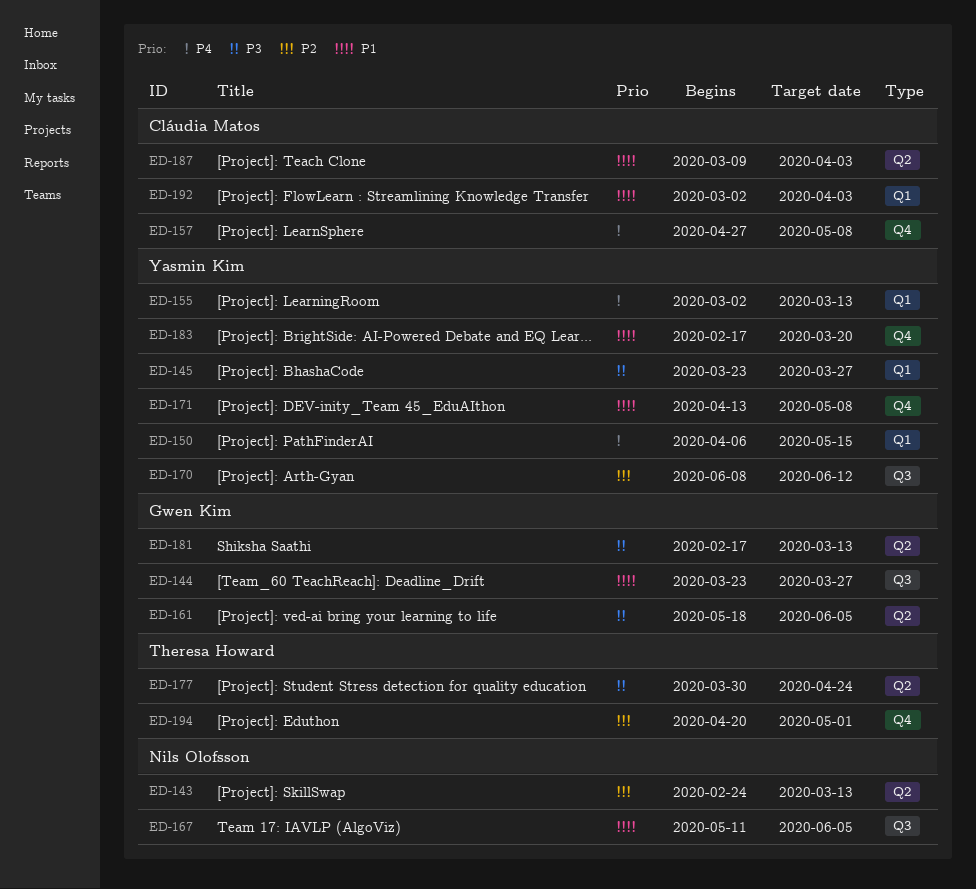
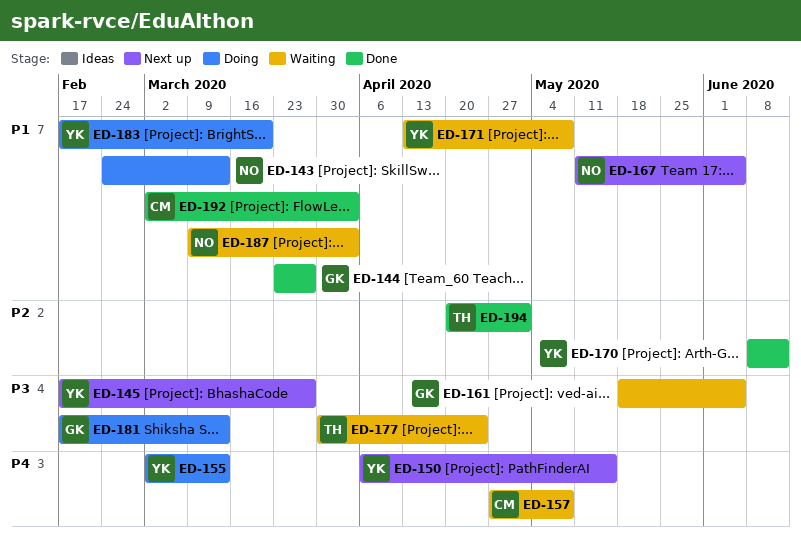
ED-143, priority: P2 -> P1
ED-145, start: Mar 23 -> Feb 17
ED-187, owner: Cláudia Matos -> Nils Olofsson

